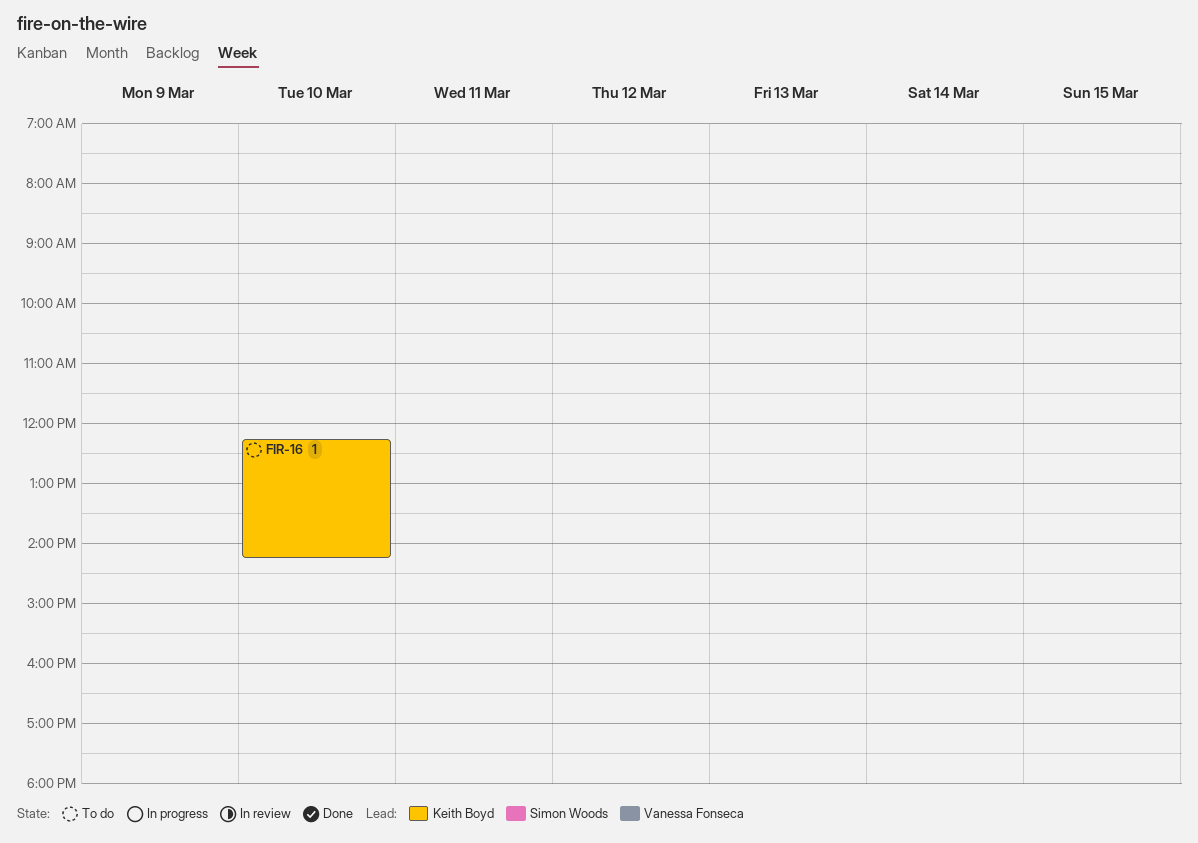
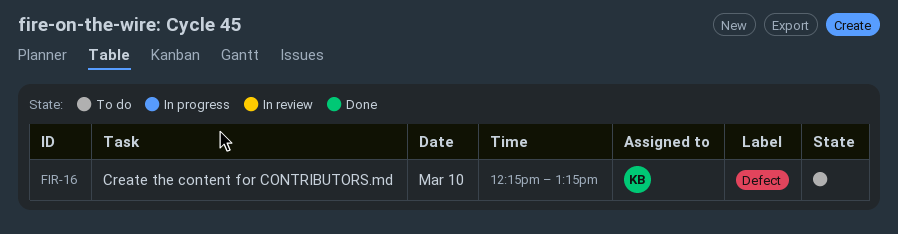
FIR-16, ends: 14:15 -> 13:15

